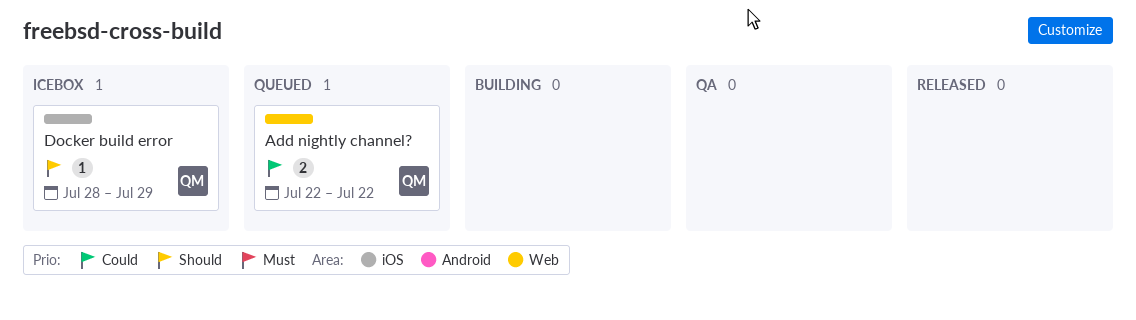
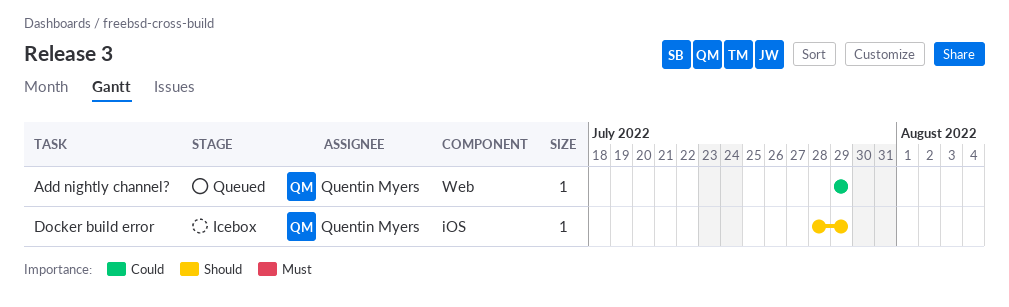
Add nightly channel?, estimate: 2 -> 1
Add nightly channel?, start: Jul 22 -> Jul 29
Add nightly channel?, due: Jul 22 -> Jul 29

